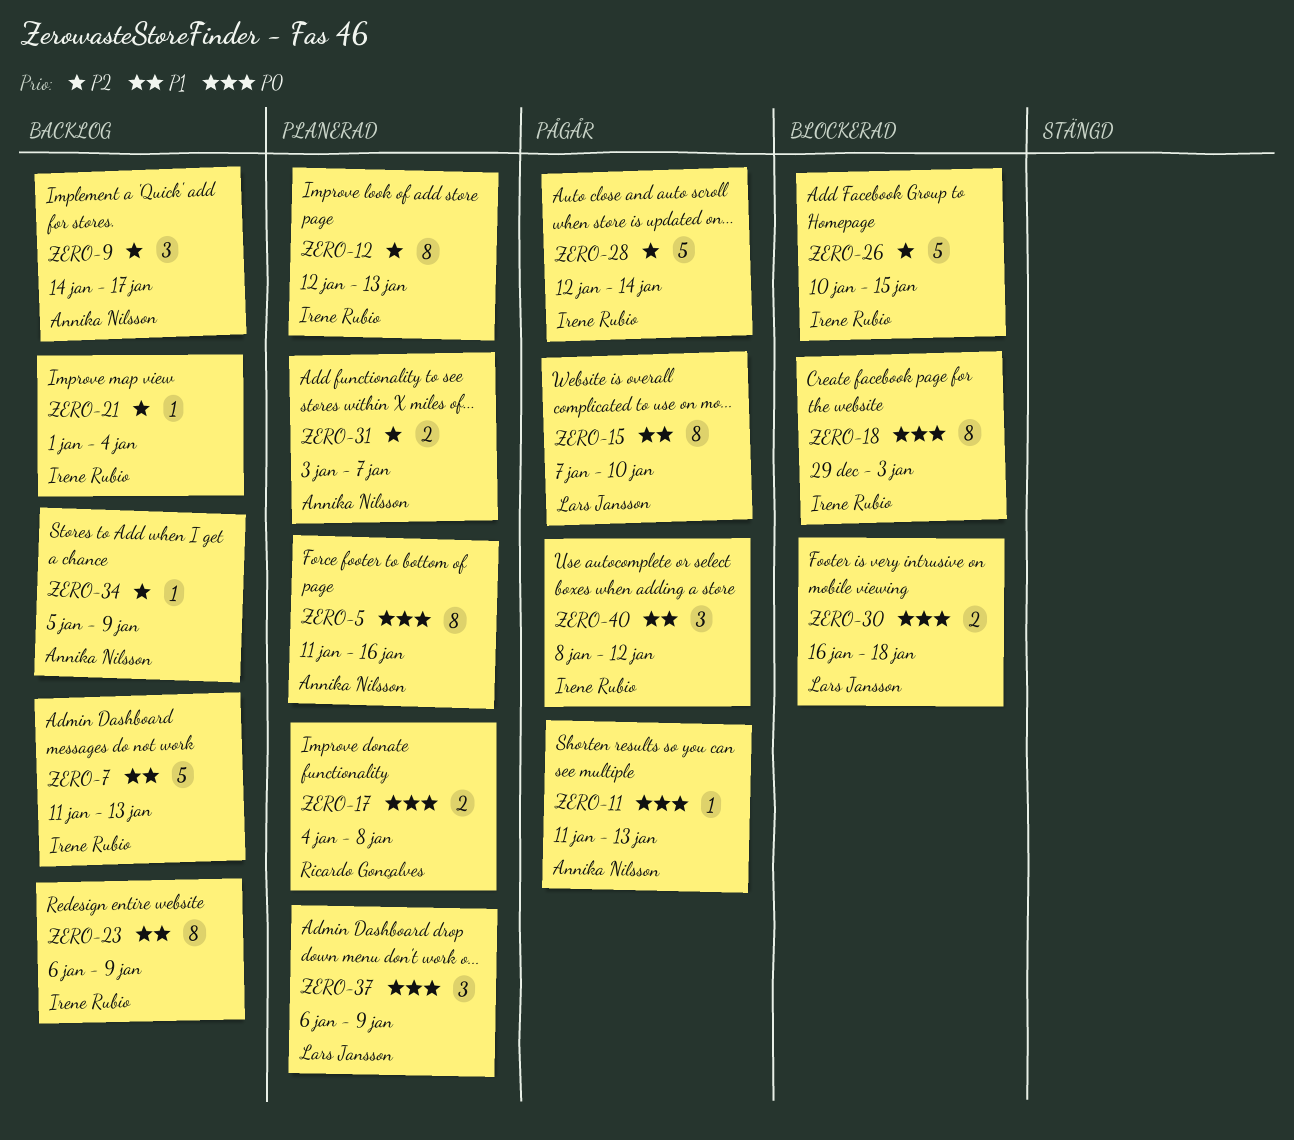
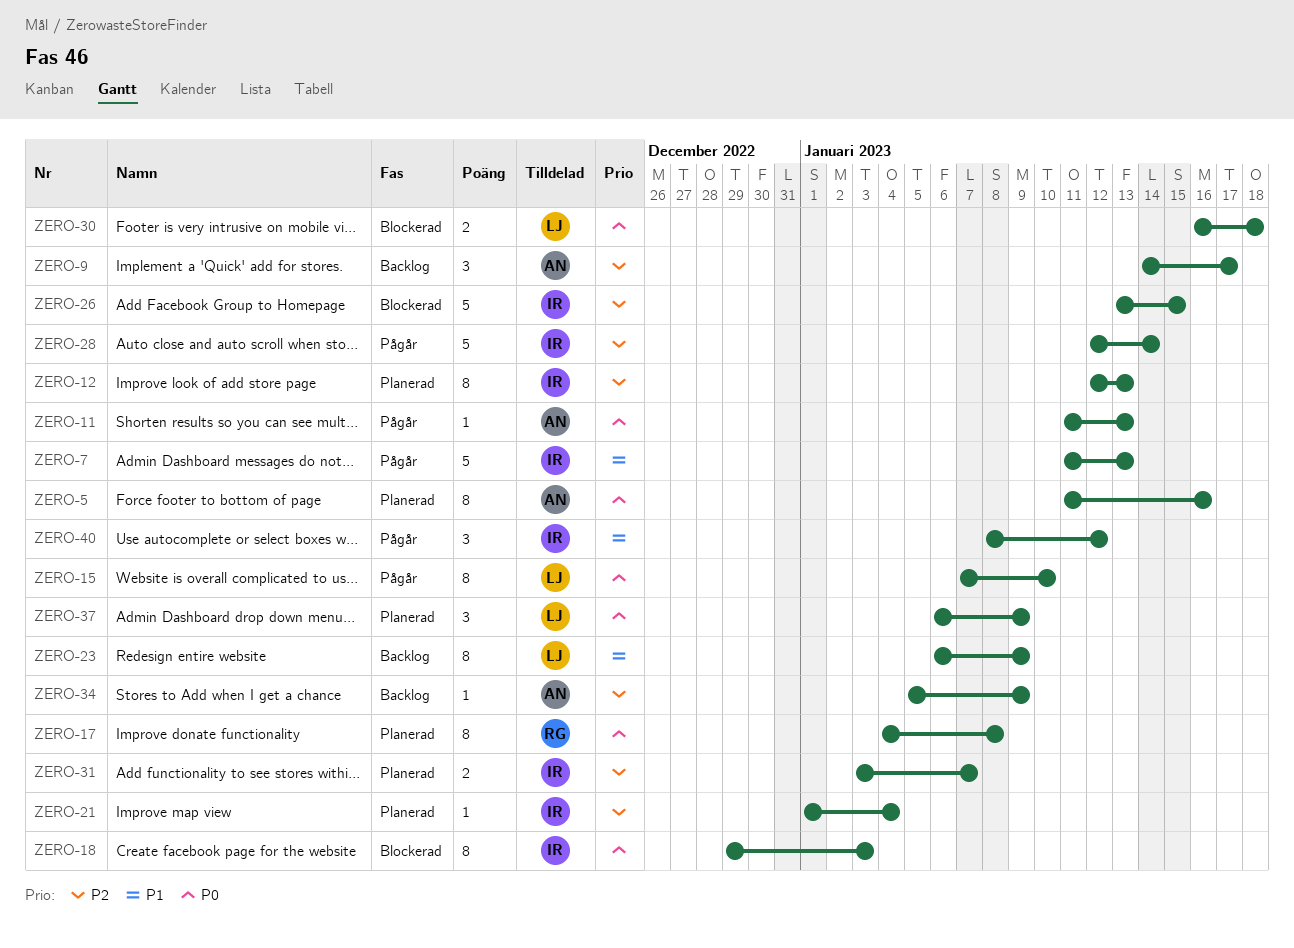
ZERO-7, status: Backlog -> Pågår
ZERO-15, priority: P1 -> P0
ZERO-17, estimate: 2 -> 8
ZERO-21, status: Backlog -> Planerad
ZERO-23, owner: Irene Rubio -> Lars Jansson
ZERO-26, start: Jan 10 -> Jan 13
ZERO-31, owner: Annika Nilsson -> Irene Rubio

